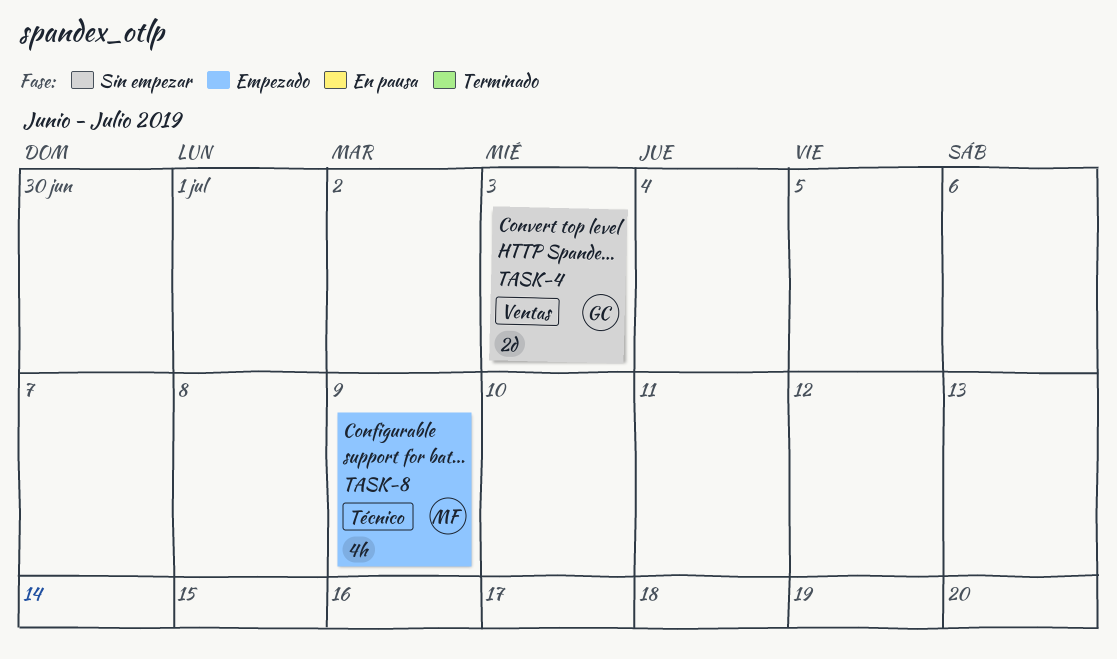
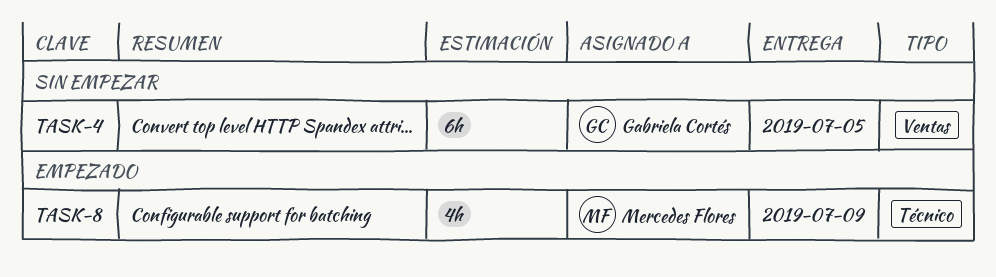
TASK-4, estimate: 2d -> 6h
TASK-4, due: Jul 3 -> Jul 5

